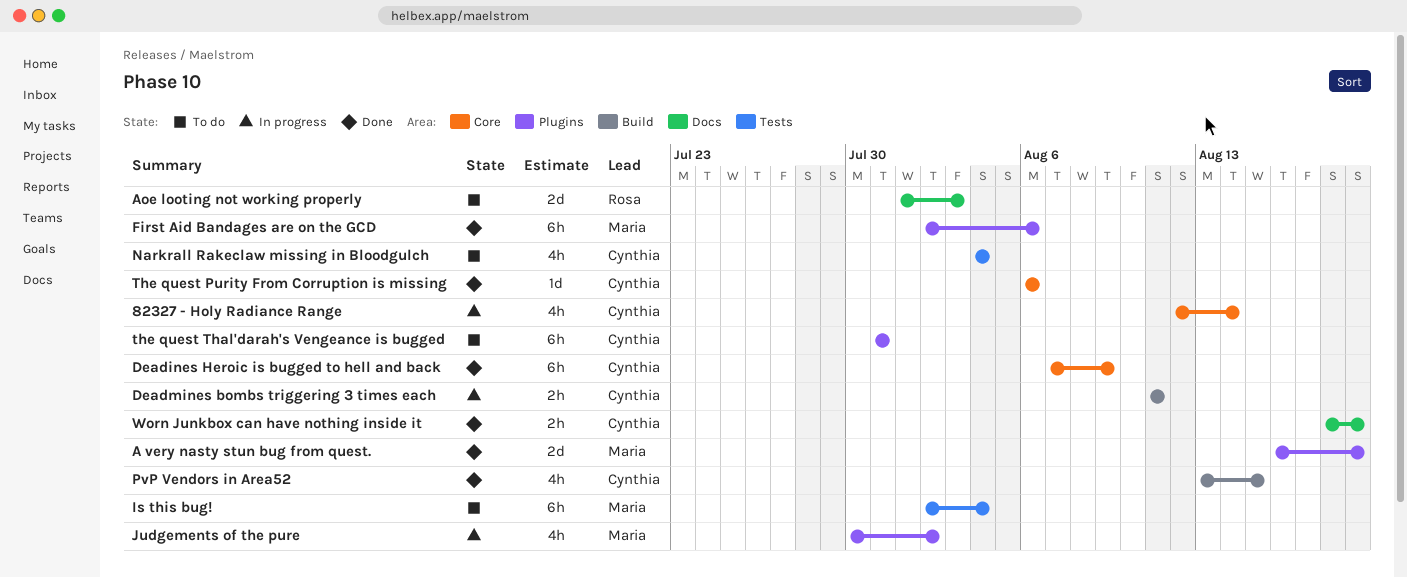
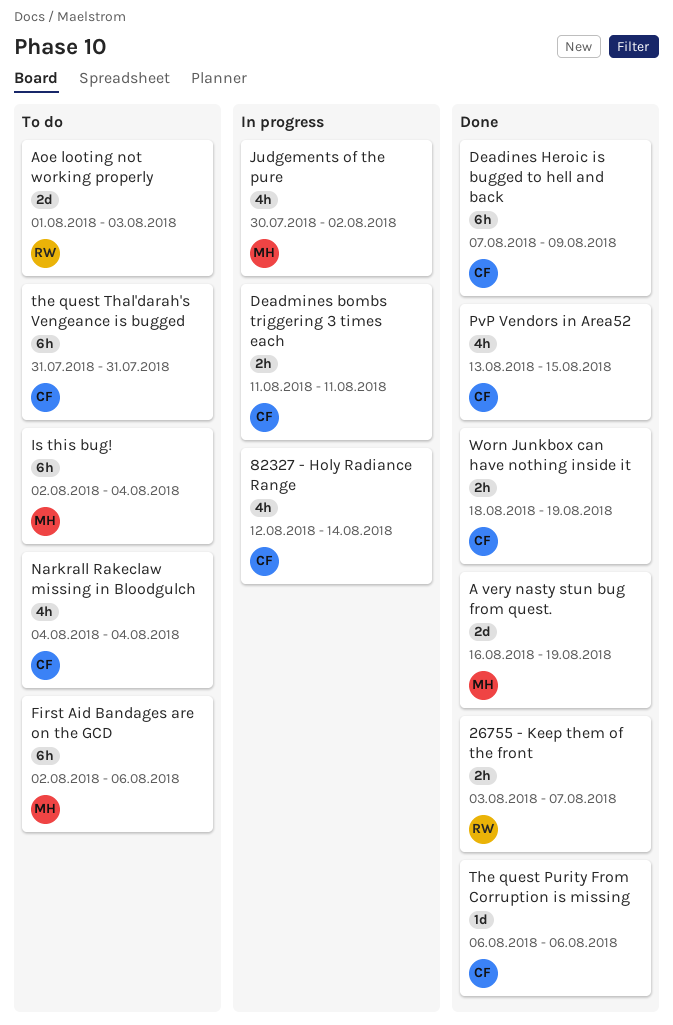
26755 - Keep them of the front: none -> present
First Aid Bandages are on the GCD, status: Done -> To do

